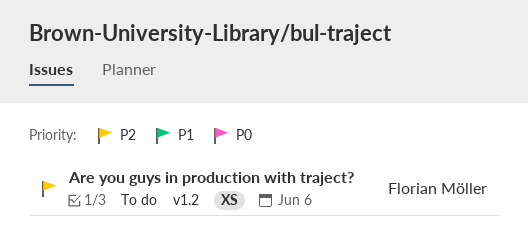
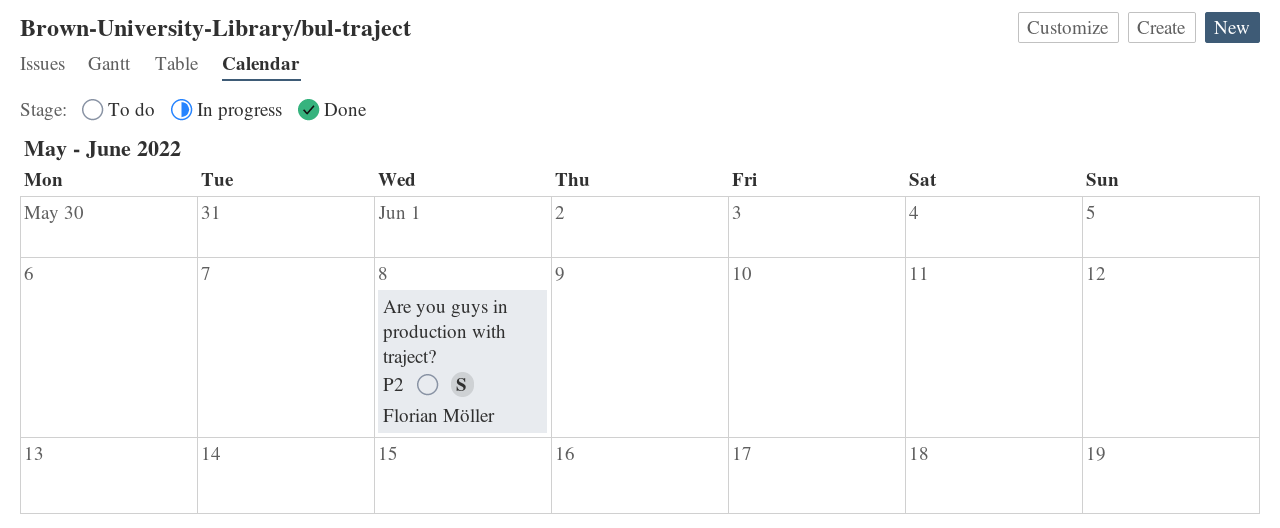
Are you guys in production with traject?, estimate: XS -> S
Are you guys in production with traject?, due: Jun 6 -> Jun 8

